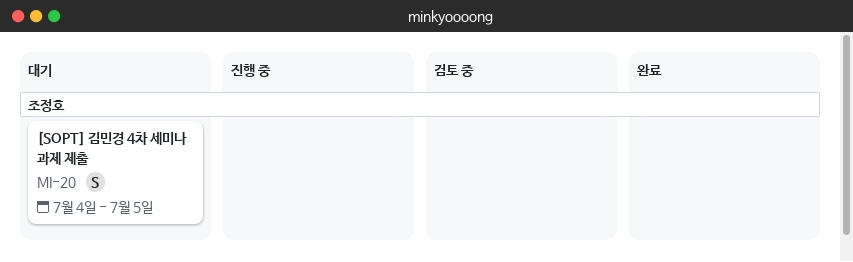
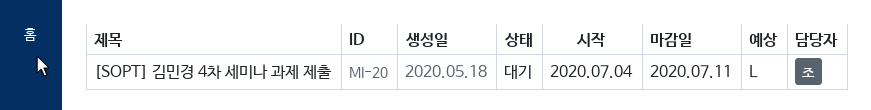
MI-20, estimate: S -> L
MI-20, due: Jul 5 -> Jul 11

